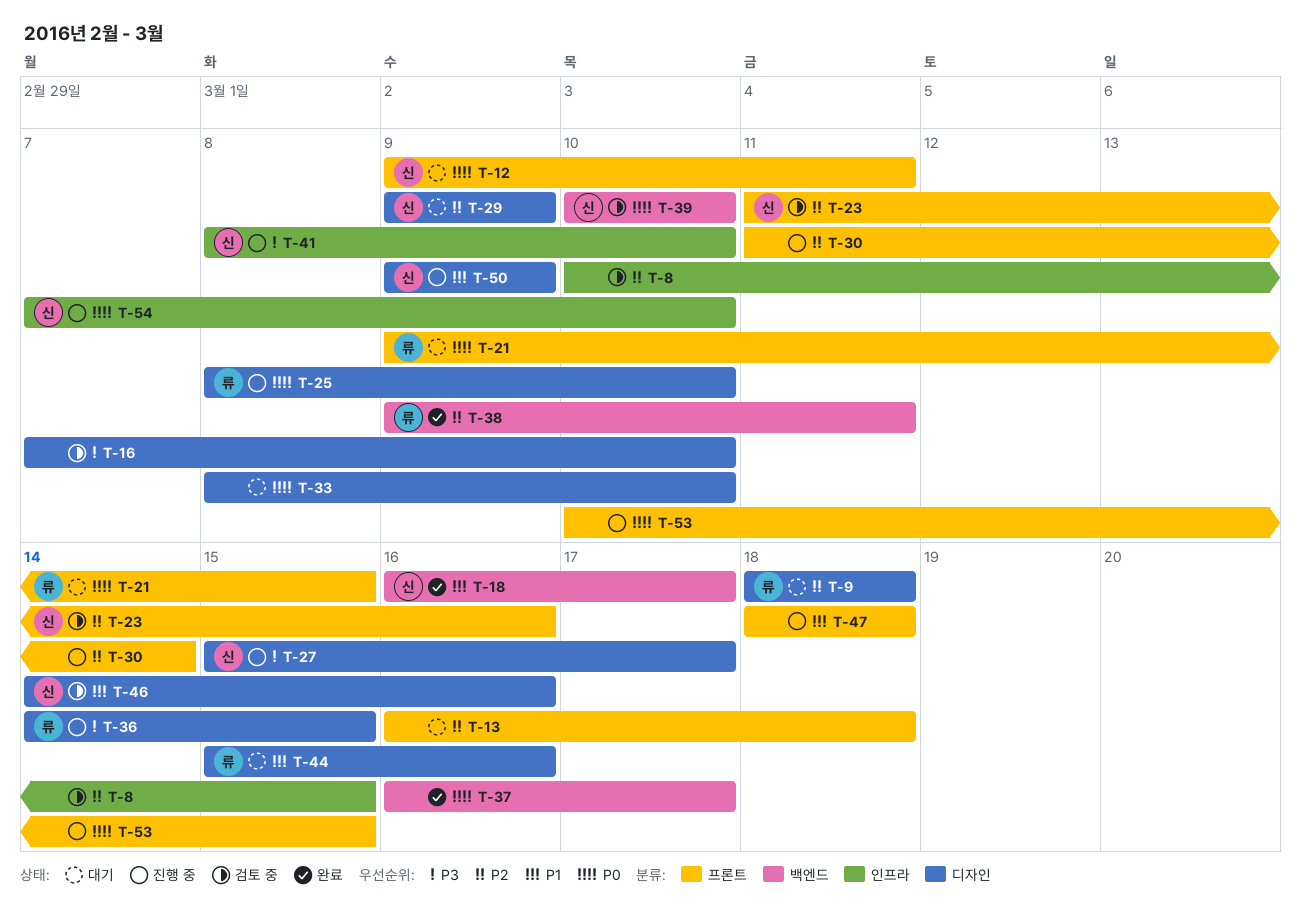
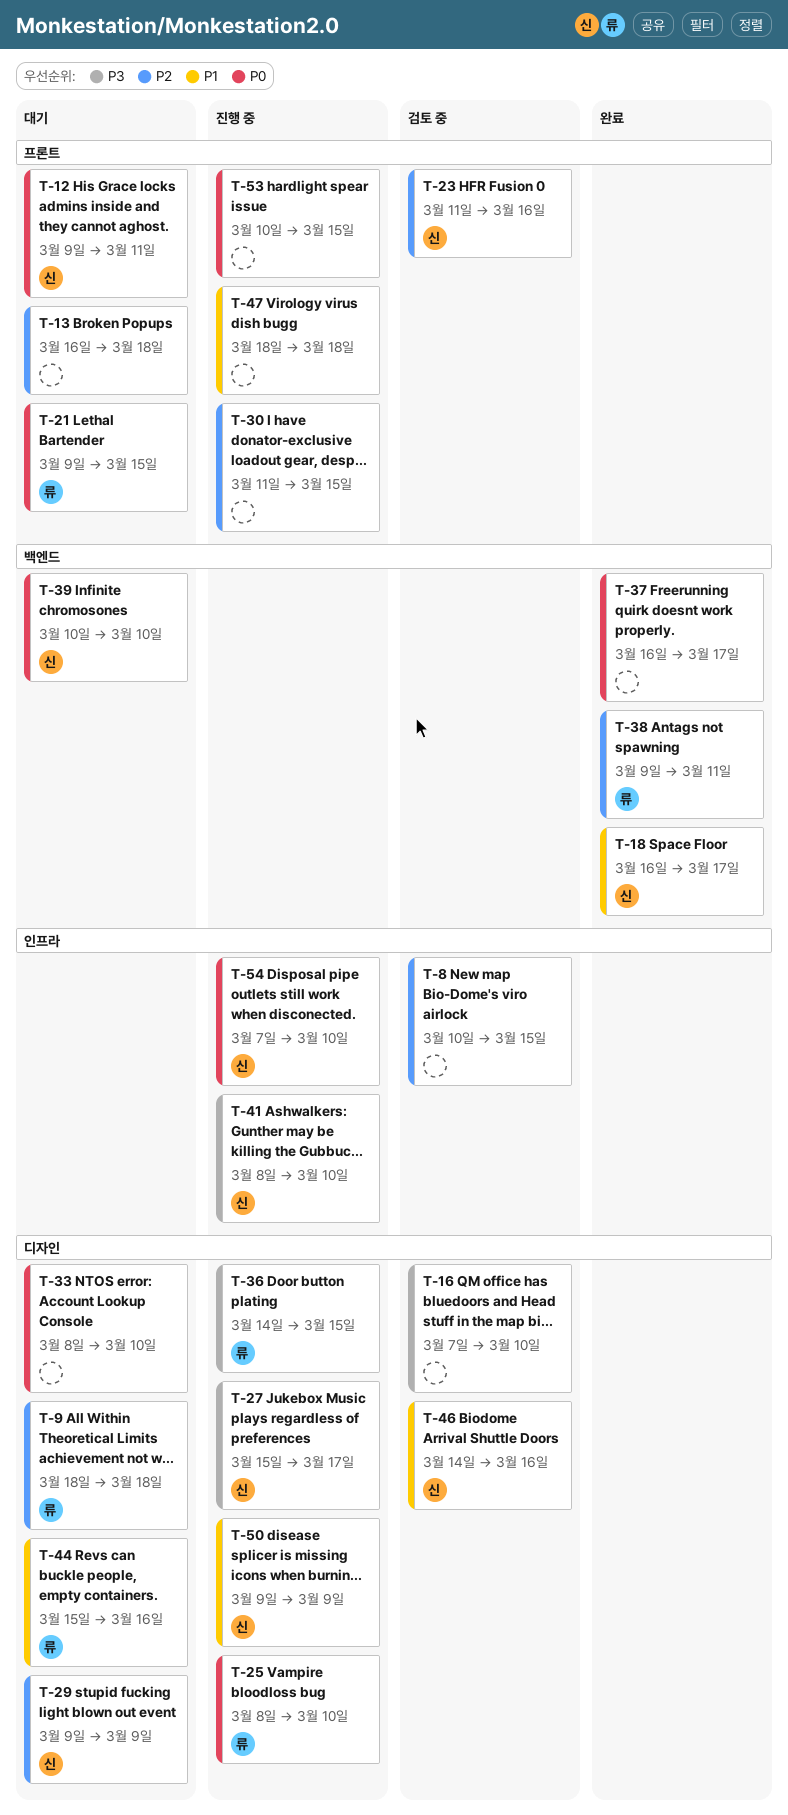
T-30, due: Mar 14 -> Mar 15
T-39, status: 검토 중 -> 대기

